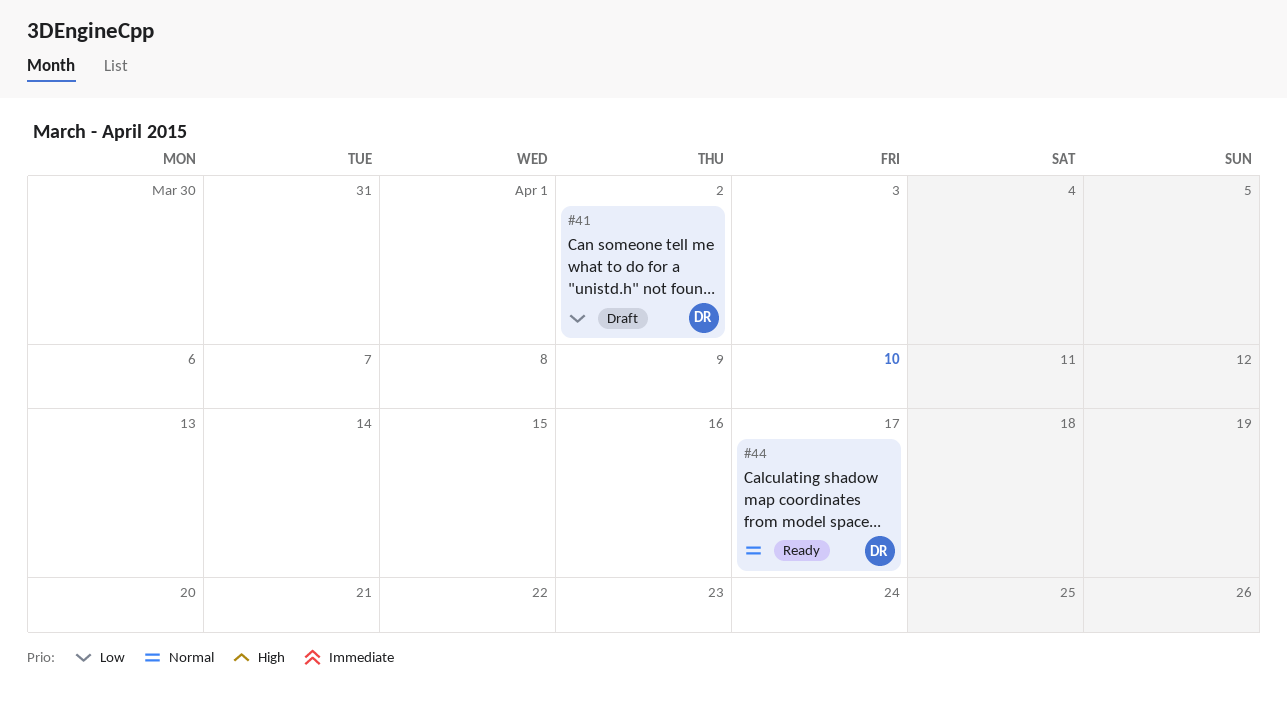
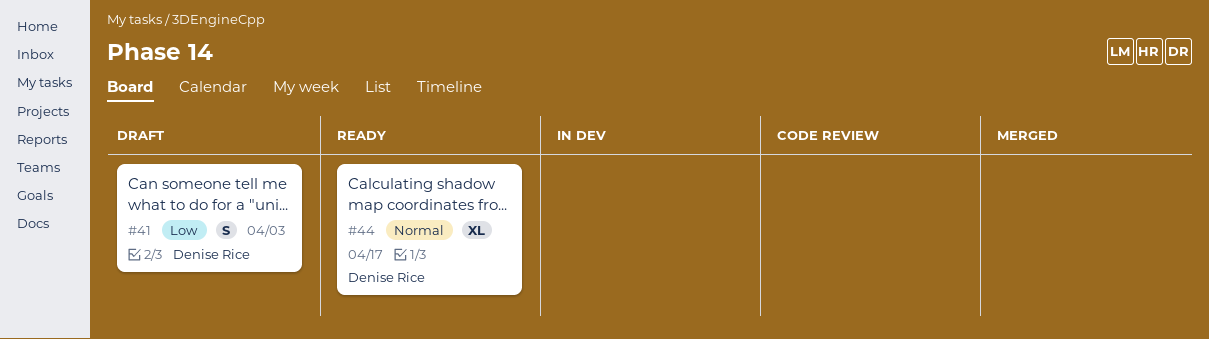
#41, due: Apr 2 -> Apr 3

